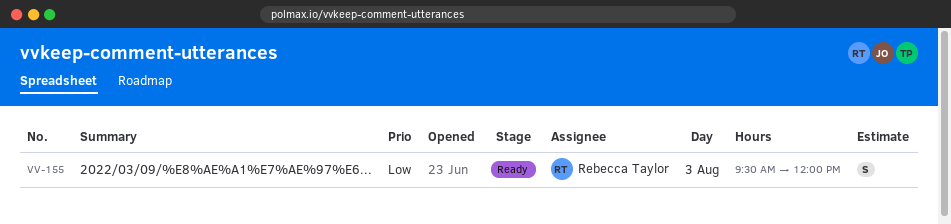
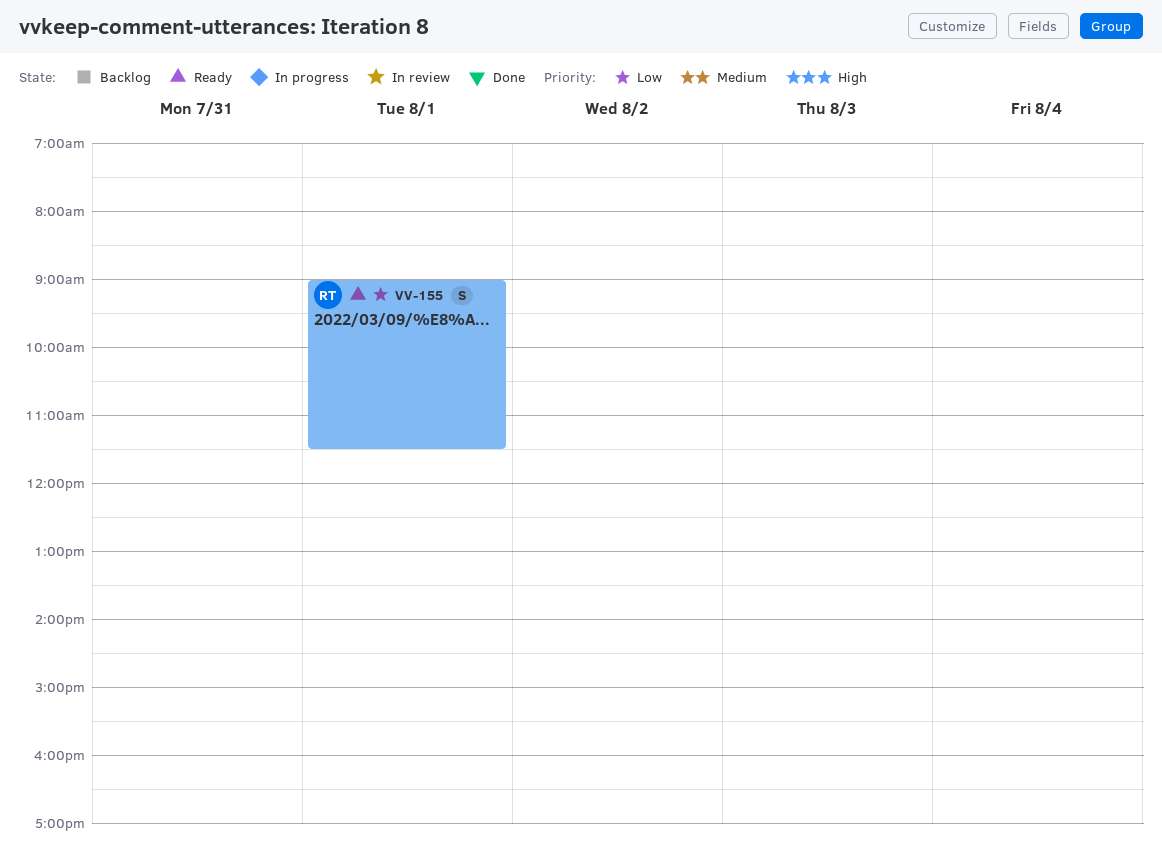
VV-155, day: Aug 3 -> Aug 1
VV-155, begins: 09:30 -> 09:00
VV-155, ends: 12:00 -> 11:30

